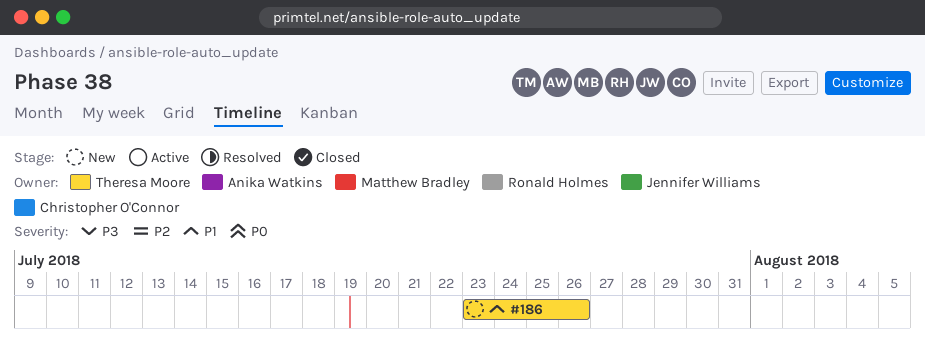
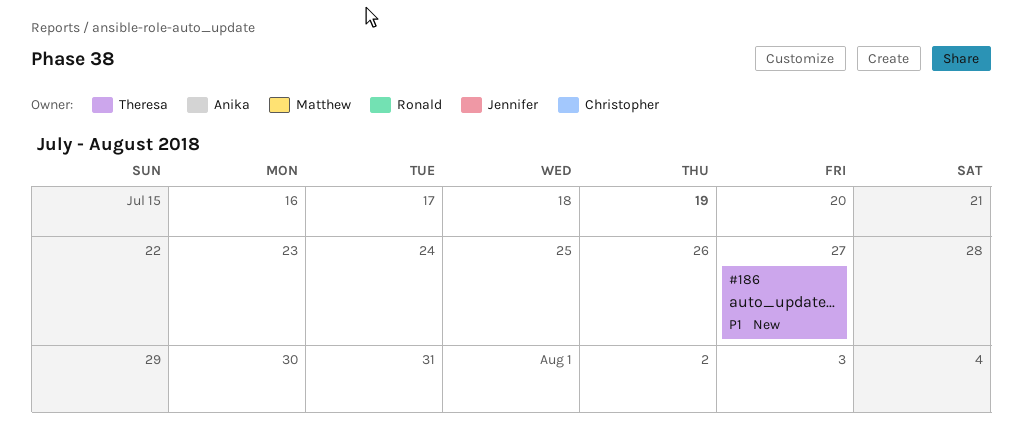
#186, due: Jul 26 -> Jul 27

